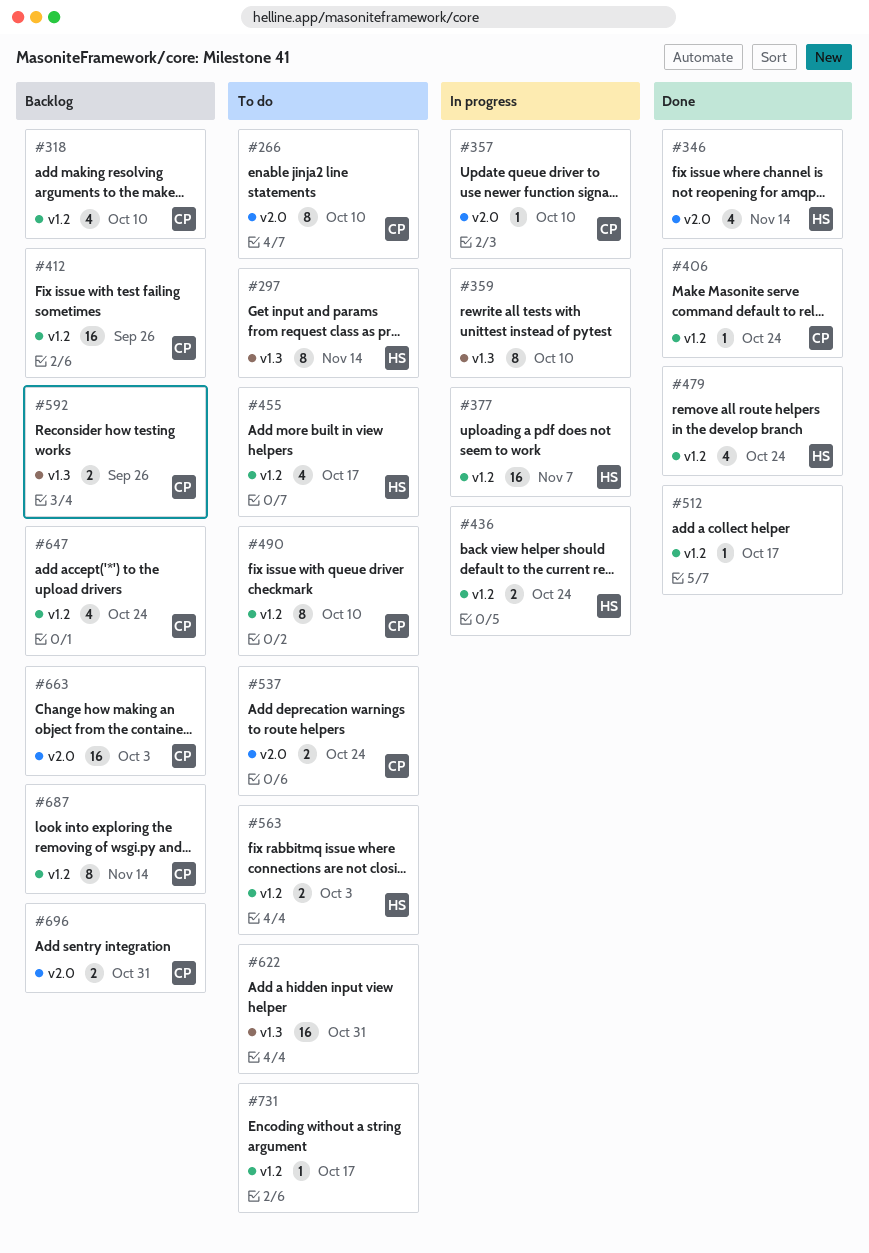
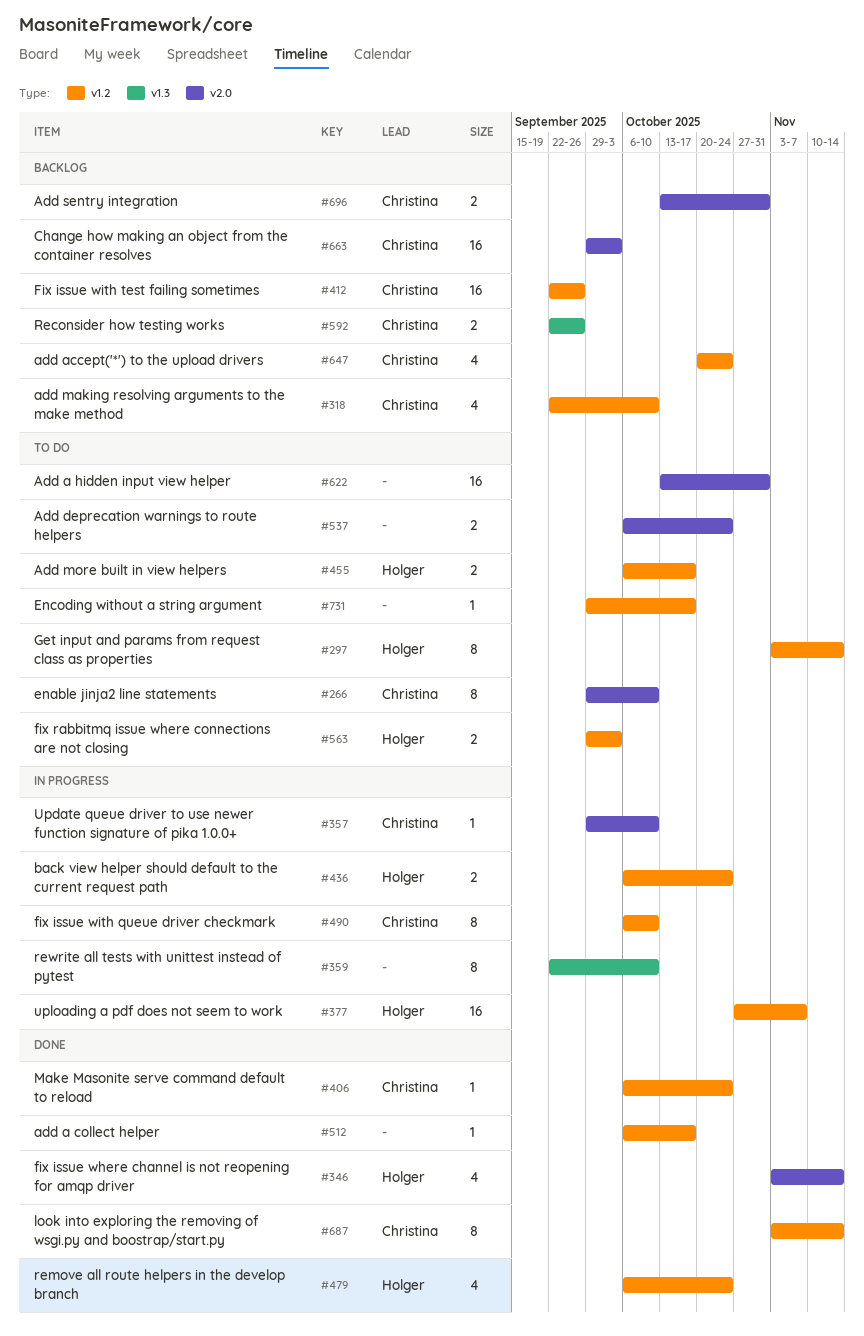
#297, label: v1.3 -> v1.2
#455, estimate: 4 -> 2
#490, status: To do -> In progress
#537, owner: Christina -> none
#622, label: v1.3 -> v2.0
#687, status: Backlog -> Done

